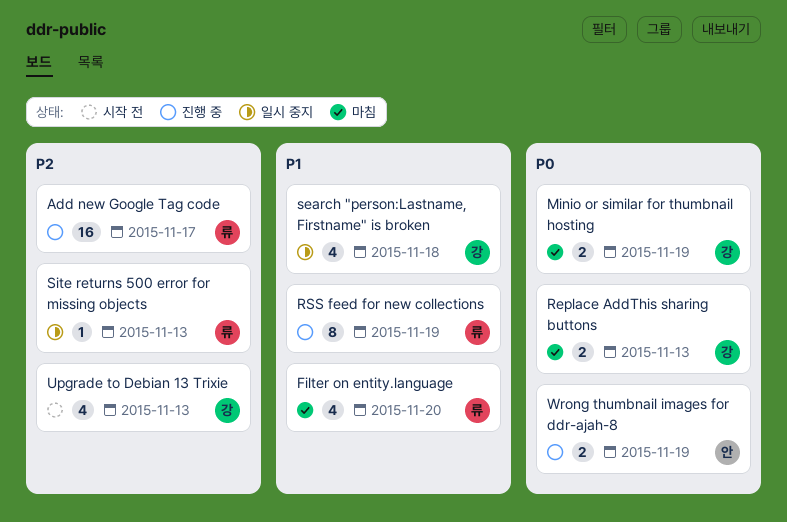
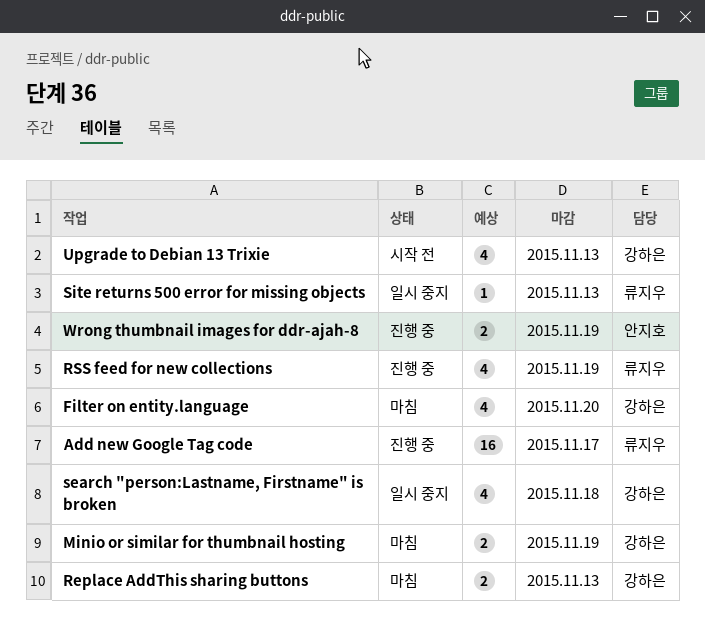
Filter on entity.language, owner: 류지우 -> 강하은
RSS feed for new collections, estimate: 8 -> 4

